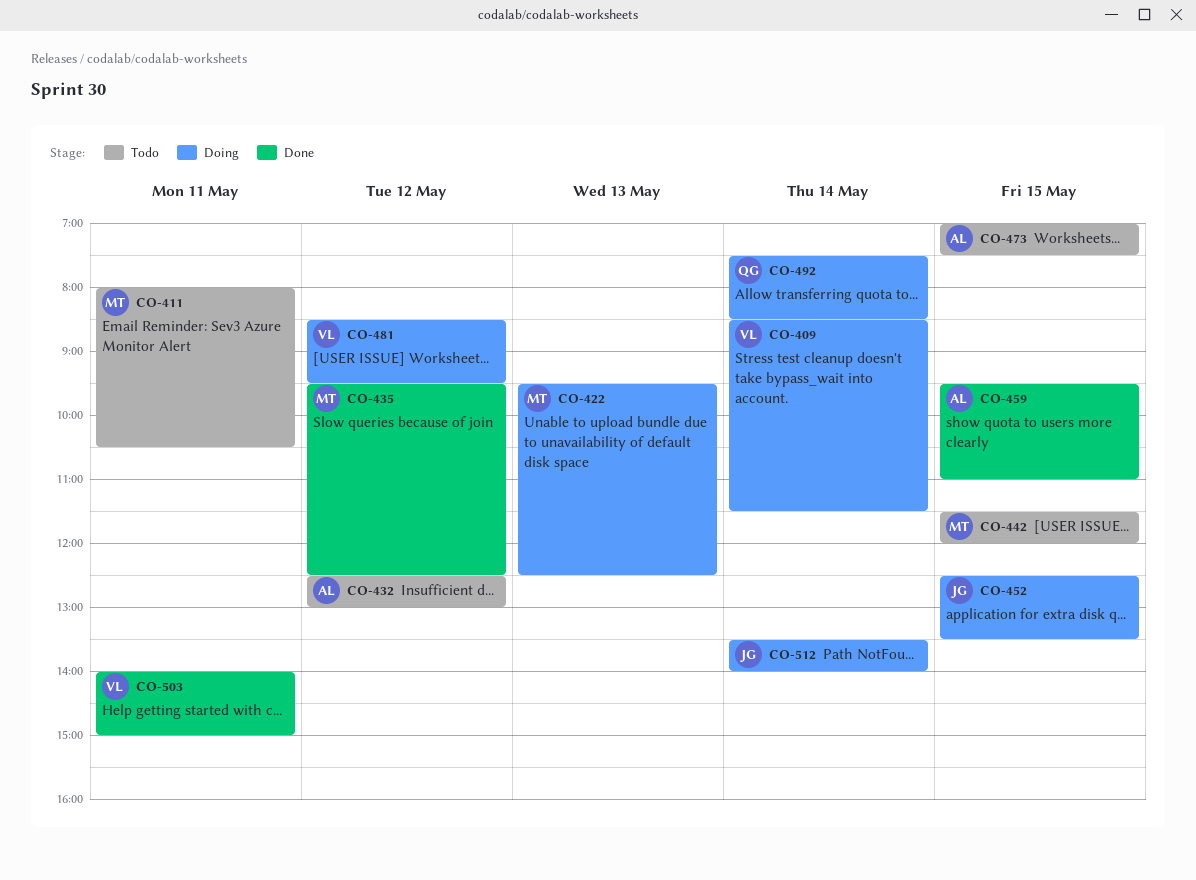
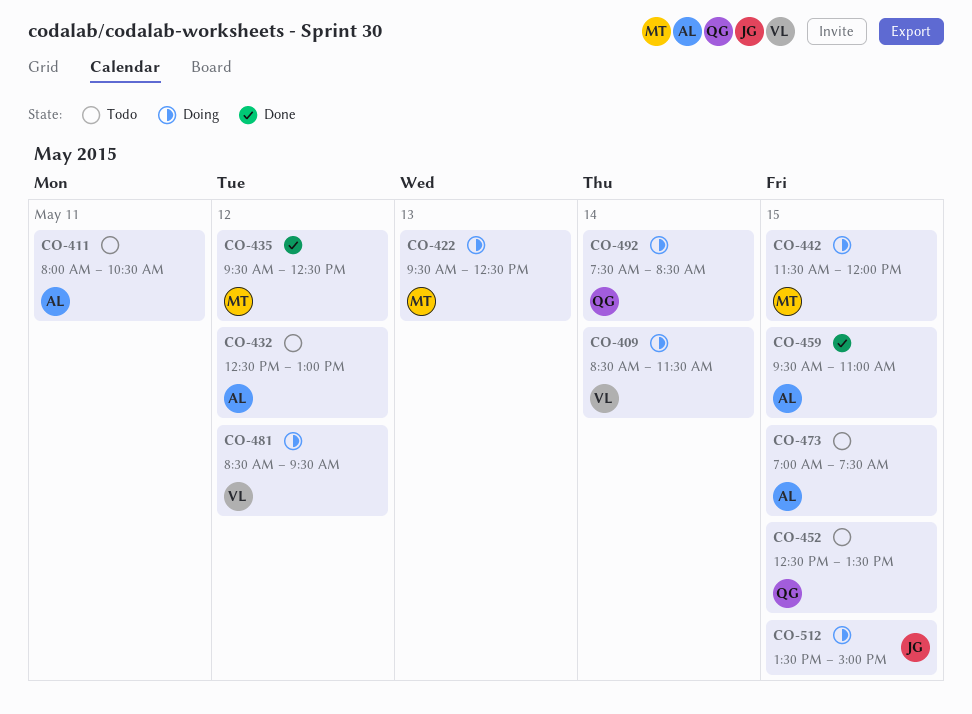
CO-411, owner: MT -> AL
CO-442, status: Todo -> Doing
CO-452, status: Doing -> Todo
CO-452, owner: JG -> QG
CO-503: present -> none
CO-512, day: May 14 -> May 15
CO-512, ends: 14:00 -> 15:00

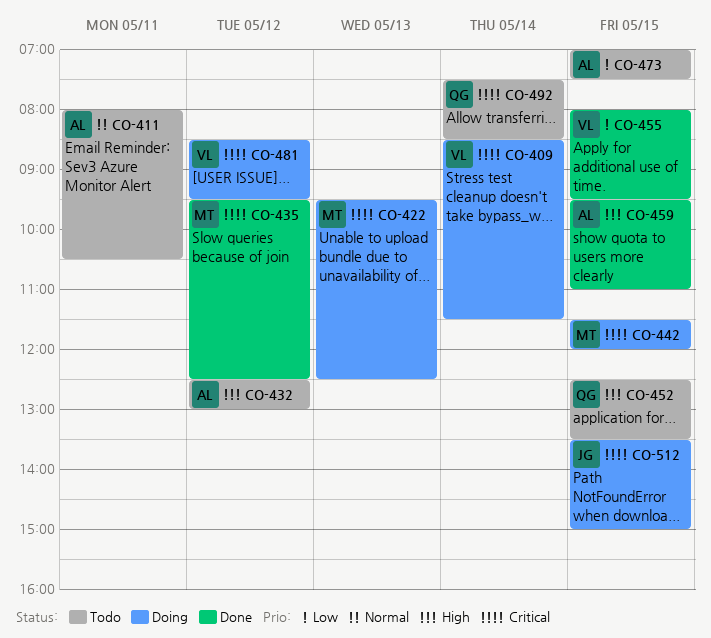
CO-455: none -> present
CO-492, status: Doing -> Todo

